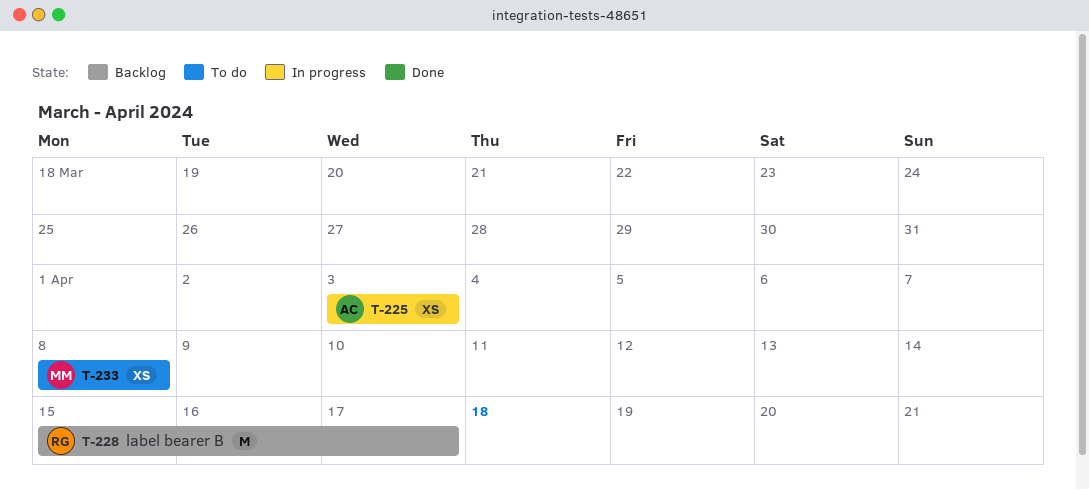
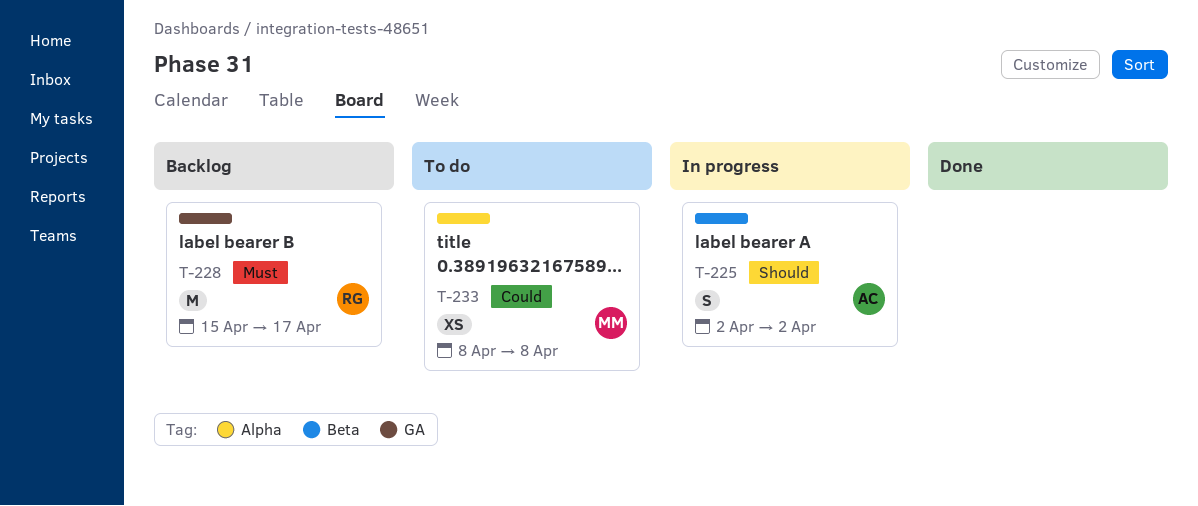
T-225, estimate: XS -> S
T-225, start: Apr 3 -> Apr 2
T-225, due: Apr 3 -> Apr 2

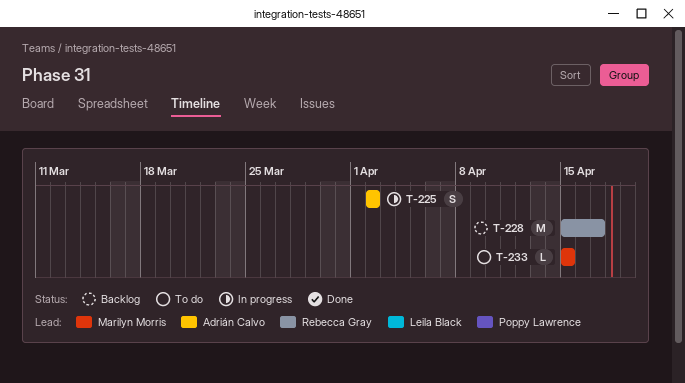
T-233, estimate: XS -> L
T-233, start: Apr 8 -> Apr 15
T-233, due: Apr 8 -> Apr 15

